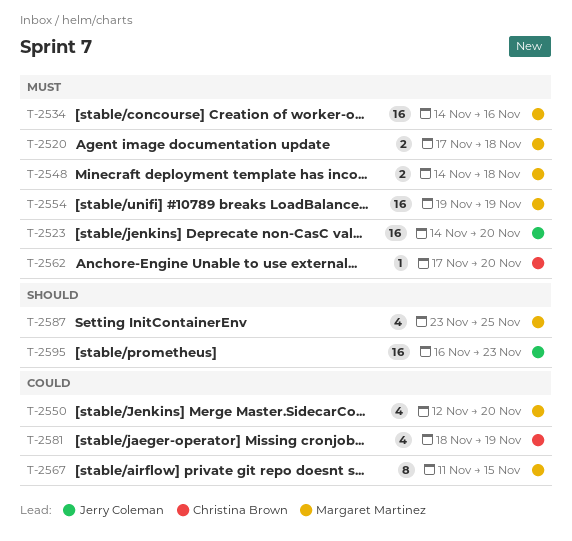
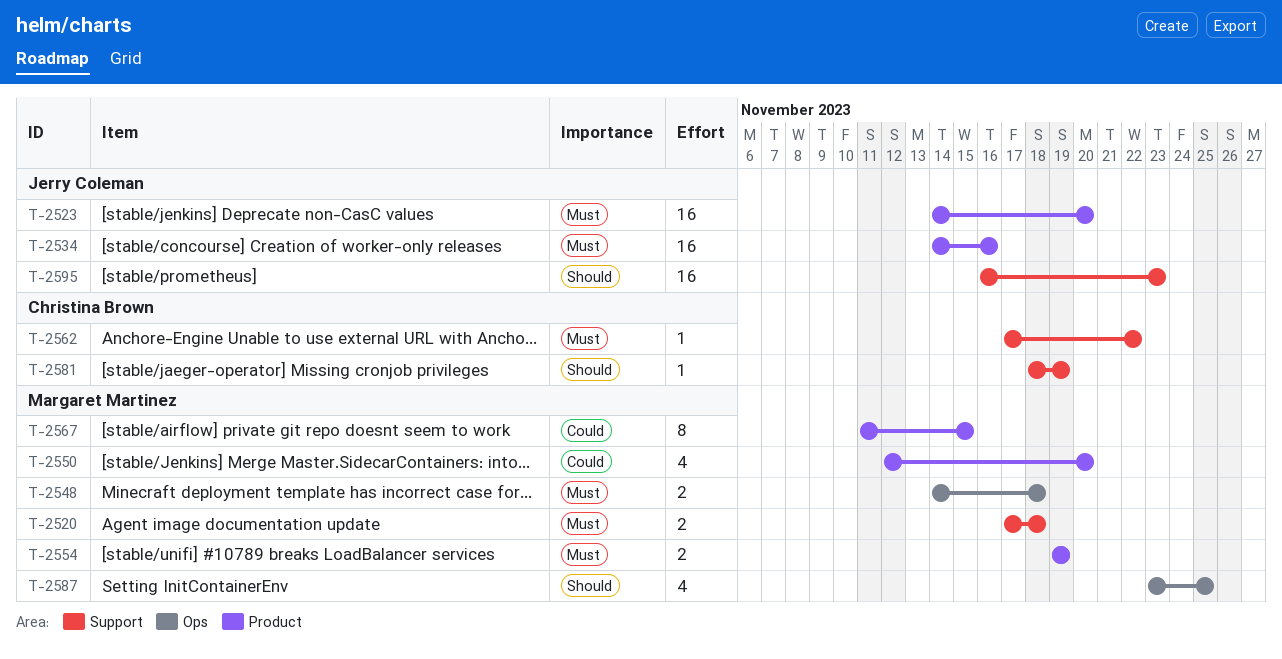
T-2534, owner: Margaret Martinez -> Jerry Coleman
T-2554, estimate: 16 -> 2
T-2562, due: Nov 20 -> Nov 22
T-2581, priority: Could -> Should
T-2581, estimate: 4 -> 1

